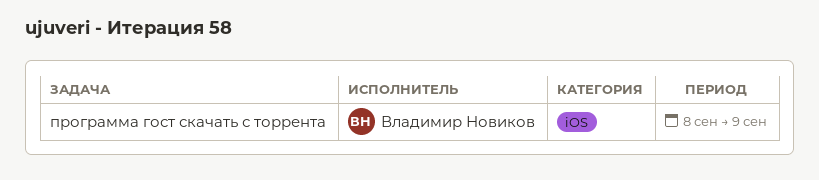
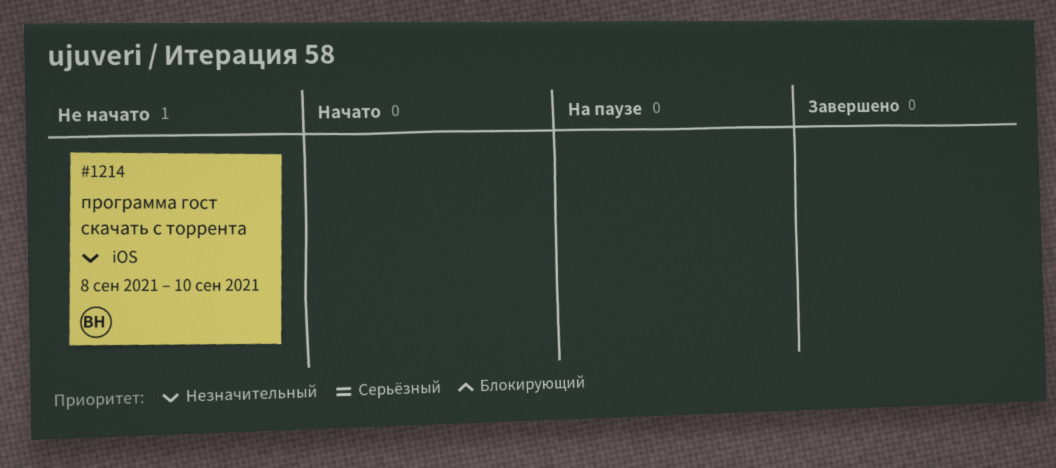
программа гост скачать с торрента, due: Sep 9 -> Sep 10

